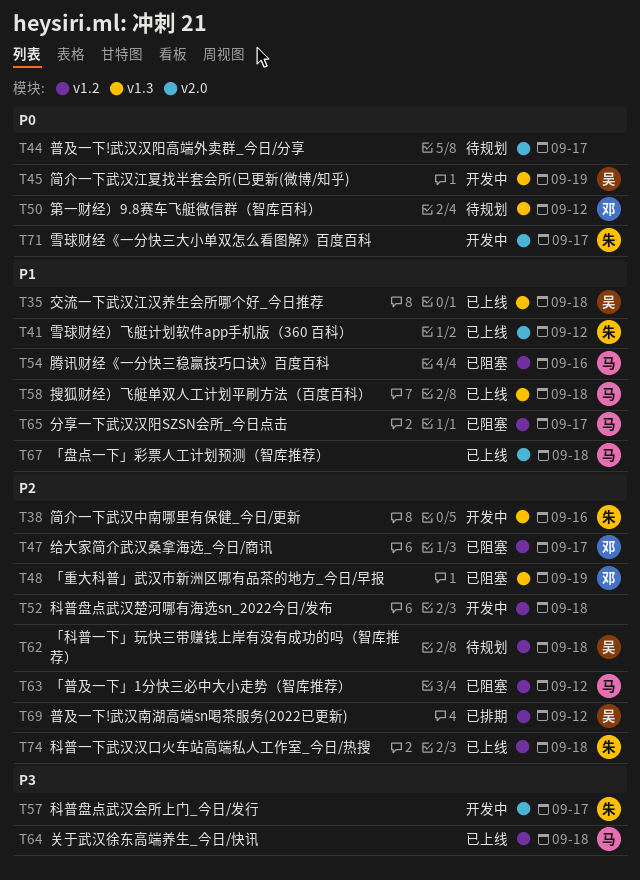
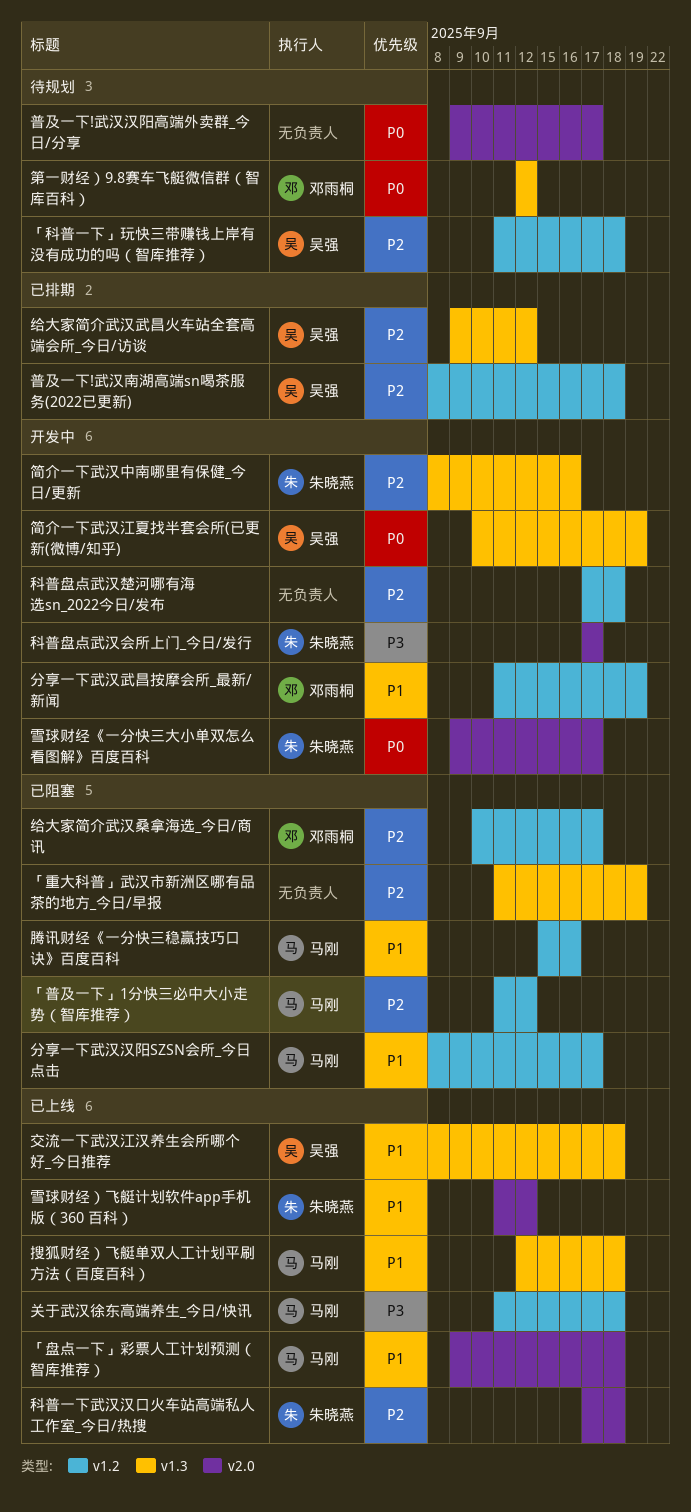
「重大科普」武汉市新洲区哪有品茶的地方_今日/早报, owner: 邓雨桐 -> none
分享一下武汉武昌按摩会所_最新/新闻: none -> present
普及一下!武汉南湖高端sn喝茶服务(2022已更新), due: Sep 12 -> Sep 18
科普一下武汉汉口火车站高端私人工作室_今日/热搜, label: v1.2 -> v2.0
给大家简介武汉武昌火车站全套高端会所_今日/访谈: none -> present

